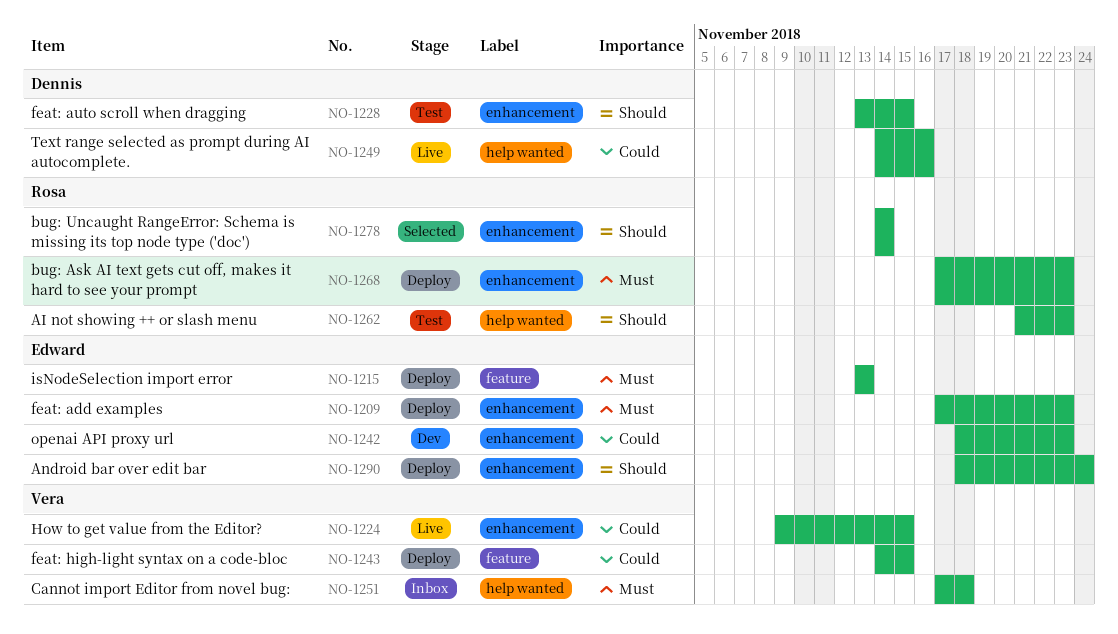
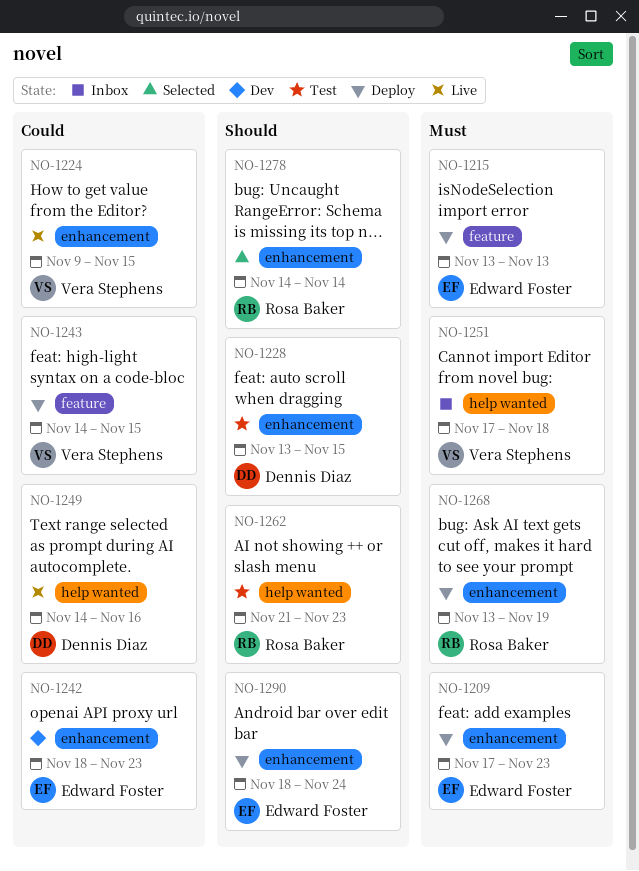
NO-1268, start: Nov 17 -> Nov 13
NO-1268, due: Nov 23 -> Nov 19

